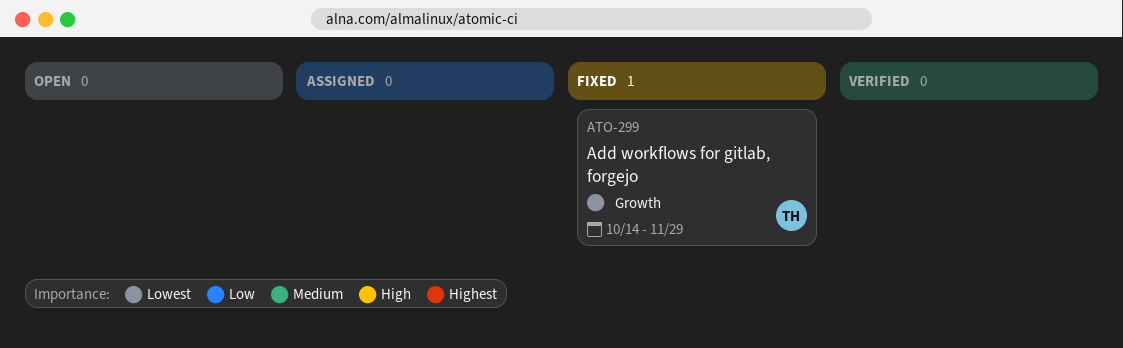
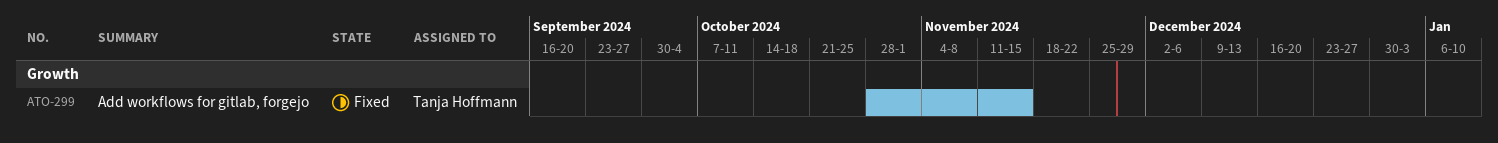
ATO-299, start: Oct 14 -> Oct 28
ATO-299, due: Nov 29 -> Nov 15

